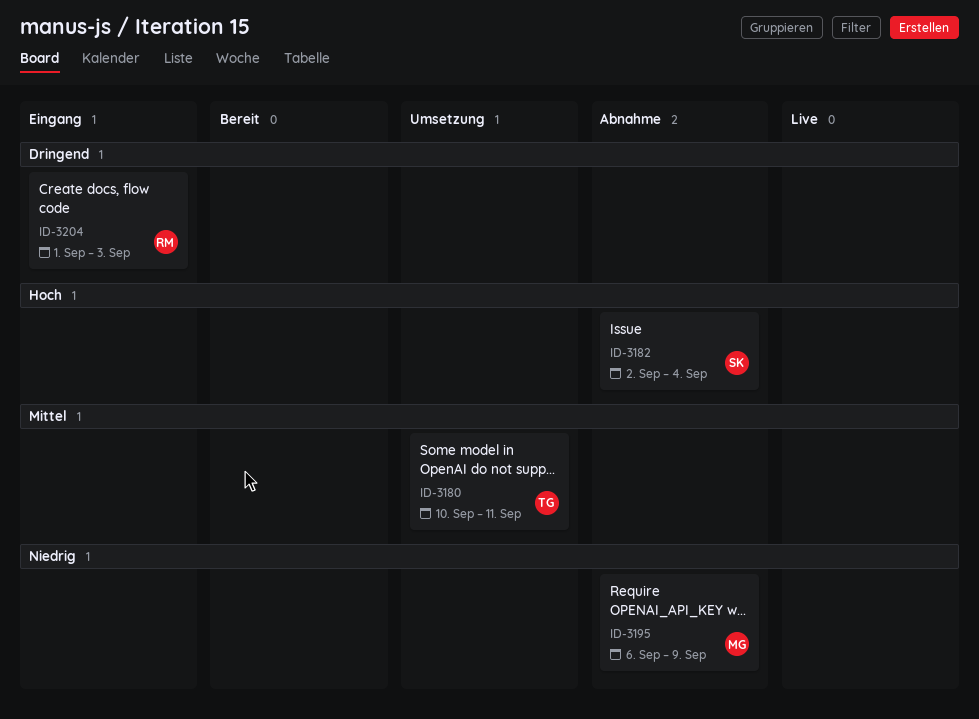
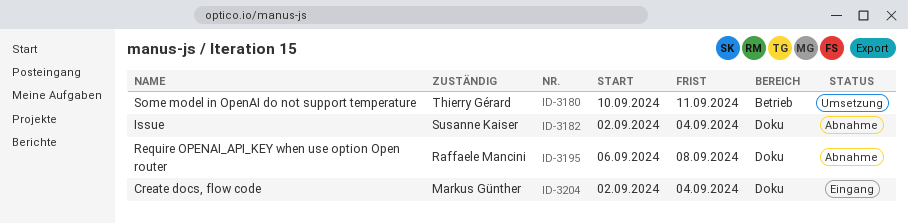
ID-3195, owner: Markus Günther -> Raffaele Mancini
ID-3195, due: Sep 9 -> Sep 8
ID-3204, owner: Raffaele Mancini -> Markus Günther
ID-3204, start: Sep 1 -> Sep 2
ID-3204, due: Sep 3 -> Sep 4

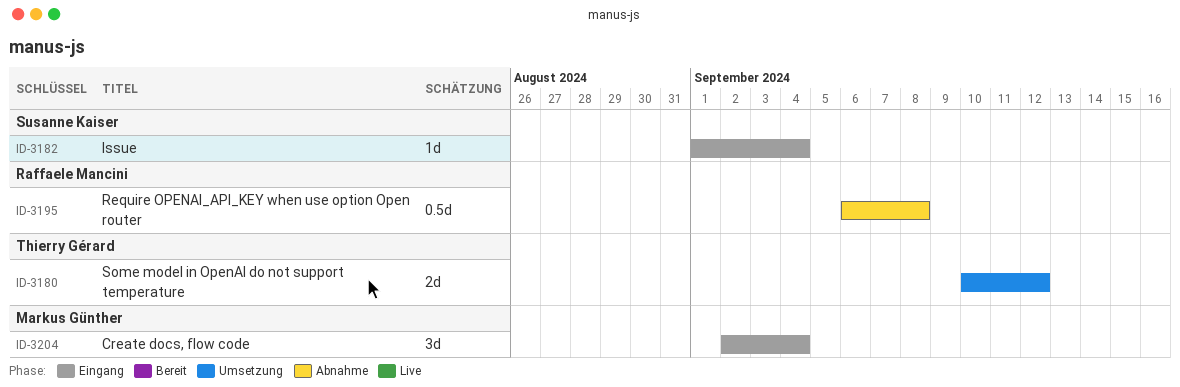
ID-3180, due: Sep 11 -> Sep 12
ID-3182, status: Abnahme -> Eingang
ID-3182, start: Sep 2 -> Sep 1

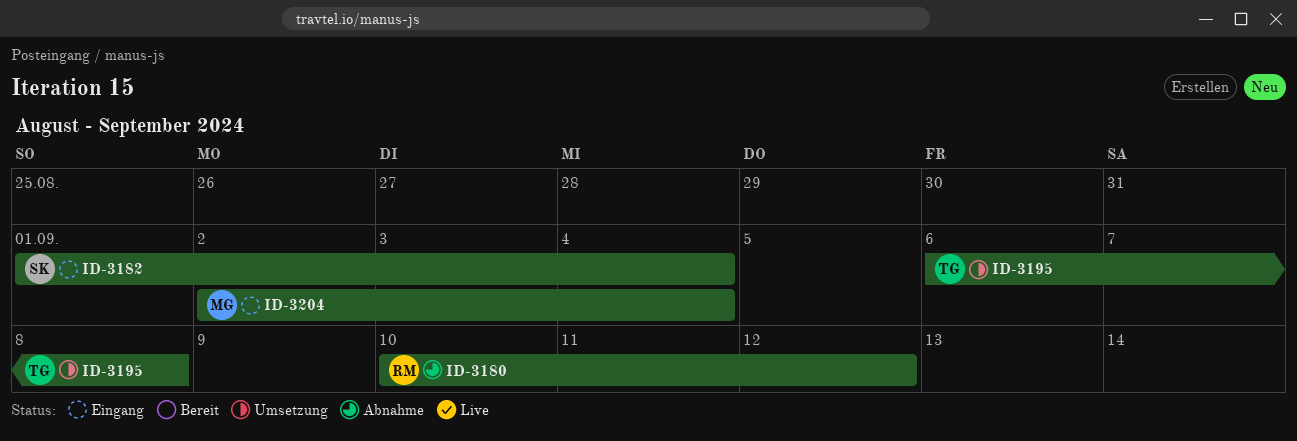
ID-3180, status: Umsetzung -> Abnahme
ID-3180, owner: Thierry Gérard -> Raffaele Mancini
ID-3195, status: Abnahme -> Umsetzung
ID-3195, owner: Raffaele Mancini -> Thierry Gérard

